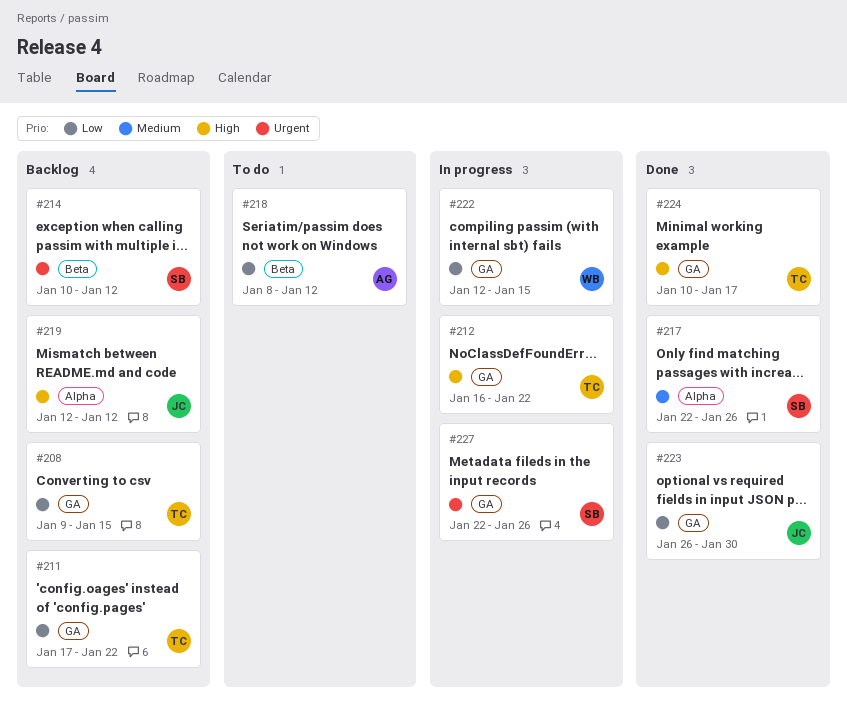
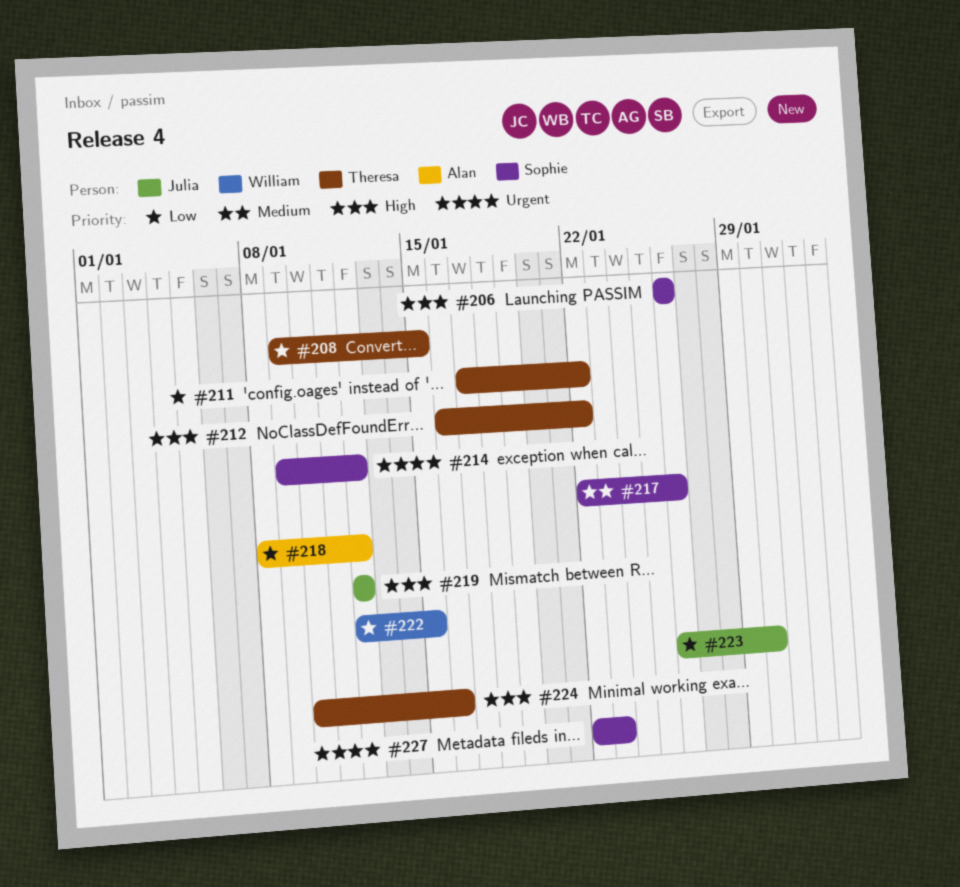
#206: none -> present
#214, start: Jan 10 -> Jan 9
#224, due: Jan 17 -> Jan 16
#227, due: Jan 26 -> Jan 23

